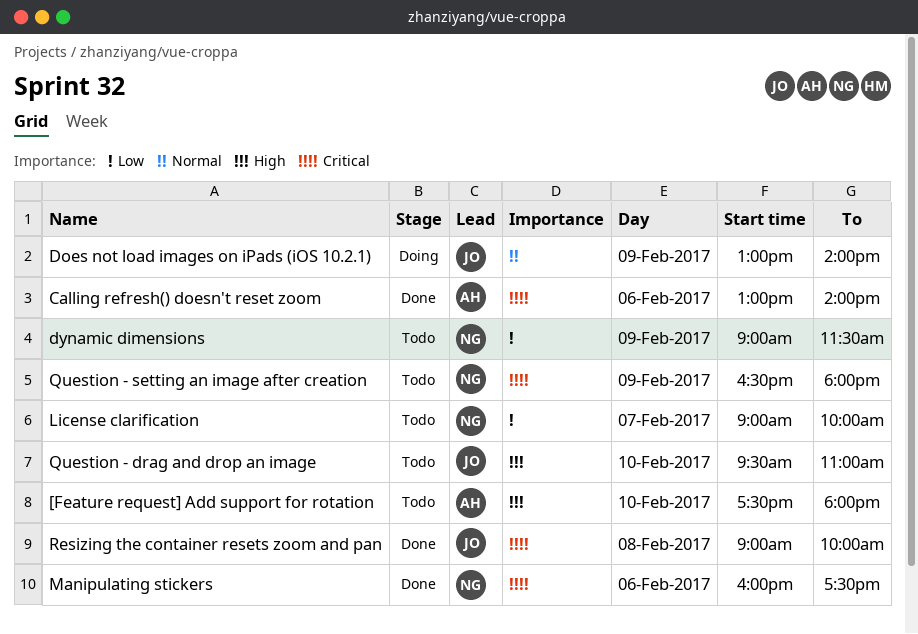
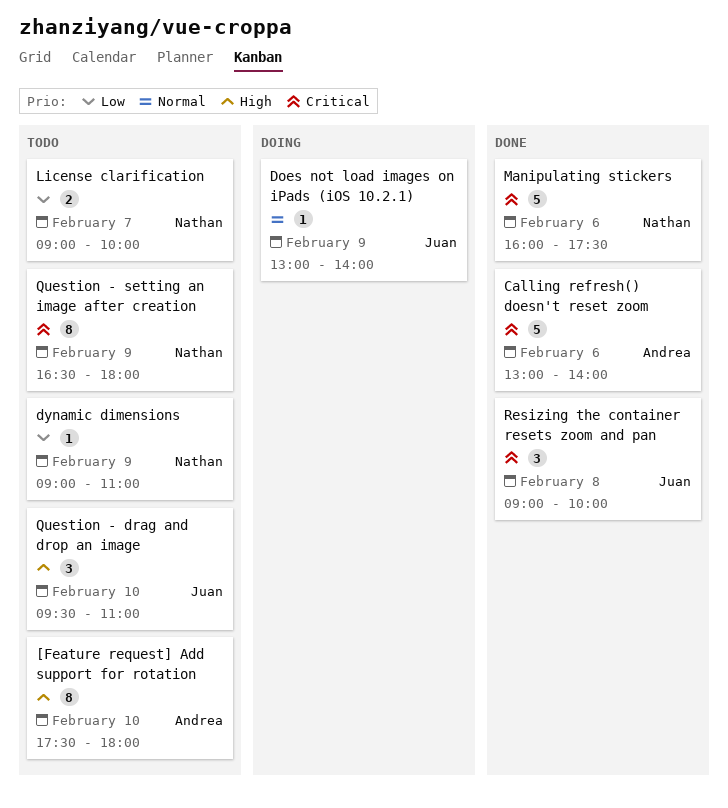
dynamic dimensions, ends: 11:30 -> 11:00

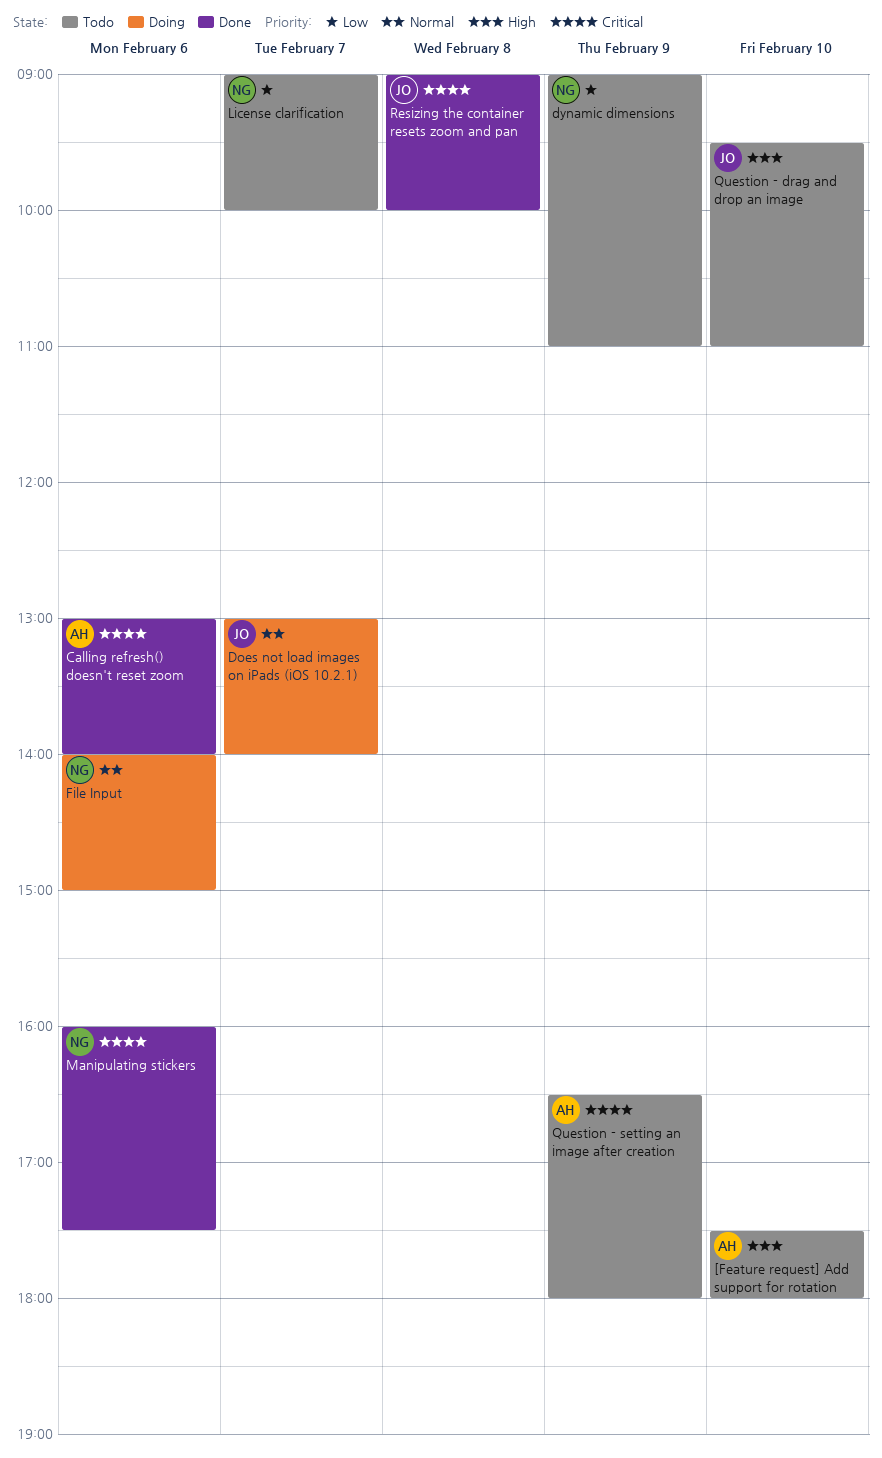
Does not load images on iPads (iOS 10.2.1), day: Feb 9 -> Feb 7
File Input: none -> present
Question - setting an image after creation, owner: Nathan -> Andrea

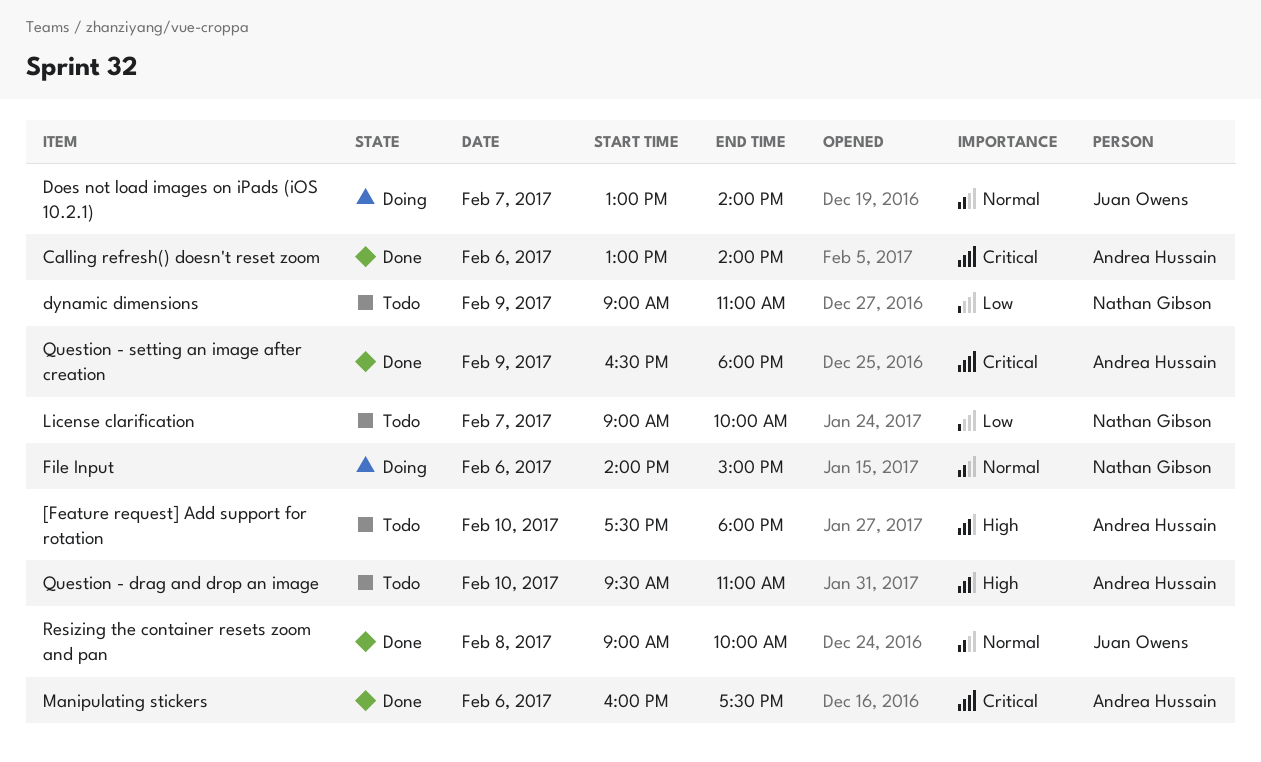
Manipulating stickers, owner: Nathan Gibson -> Andrea Hussain
Question - drag and drop an image, owner: Juan Owens -> Andrea Hussain
Question - setting an image after creation, status: Todo -> Done
Resizing the container resets zoom and pan, priority: Critical -> Normal

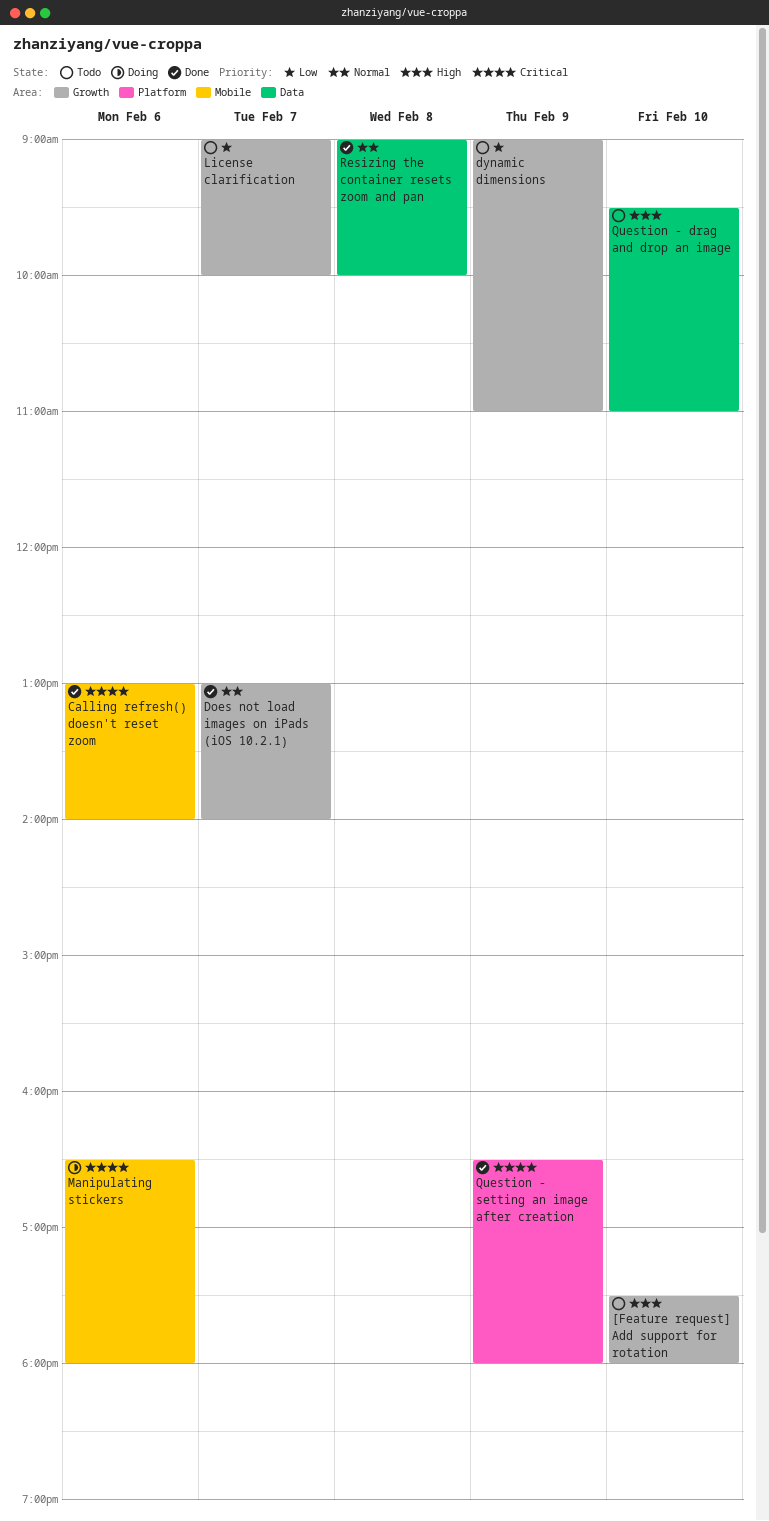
Does not load images on iPads (iOS 10.2.1), status: Doing -> Done
File Input: present -> none
Manipulating stickers, status: Done -> Doing
Manipulating stickers, begins: 16:00 -> 16:30
Manipulating stickers, ends: 17:30 -> 18:00

